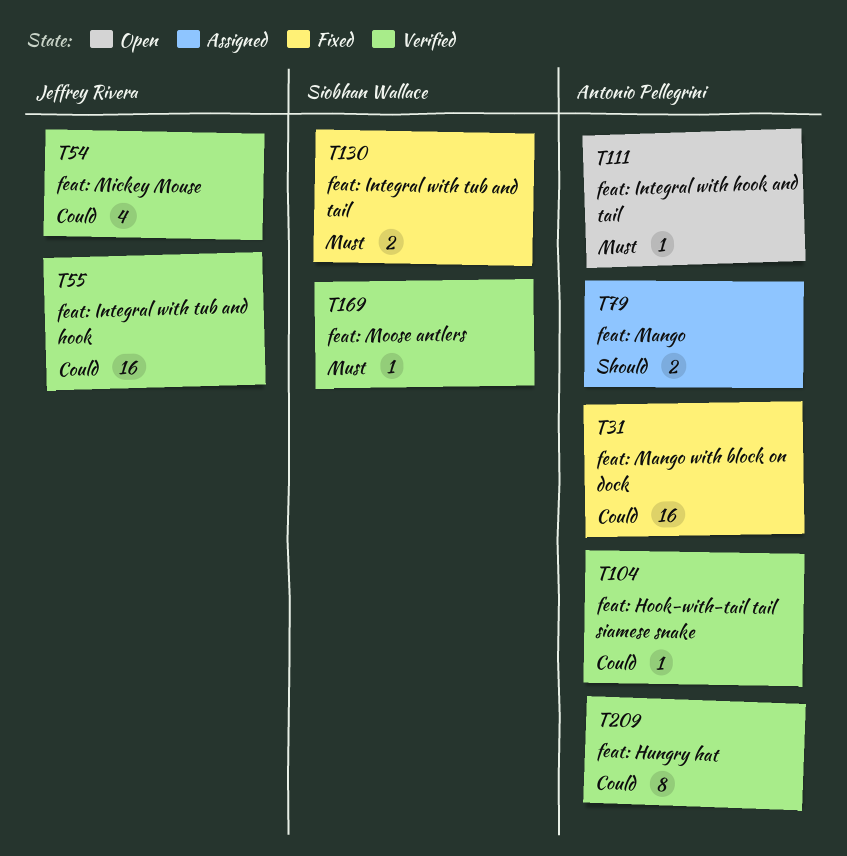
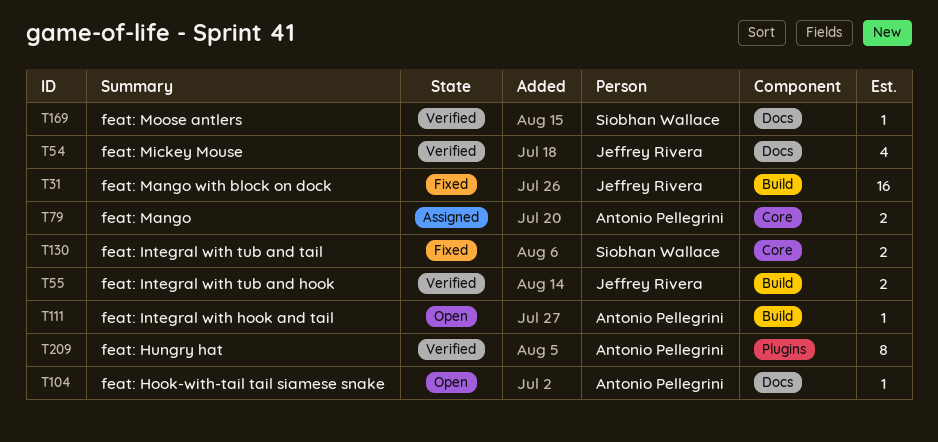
T31, owner: Antonio Pellegrini -> Jeffrey Rivera
T55, estimate: 16 -> 2
T104, status: Verified -> Open

